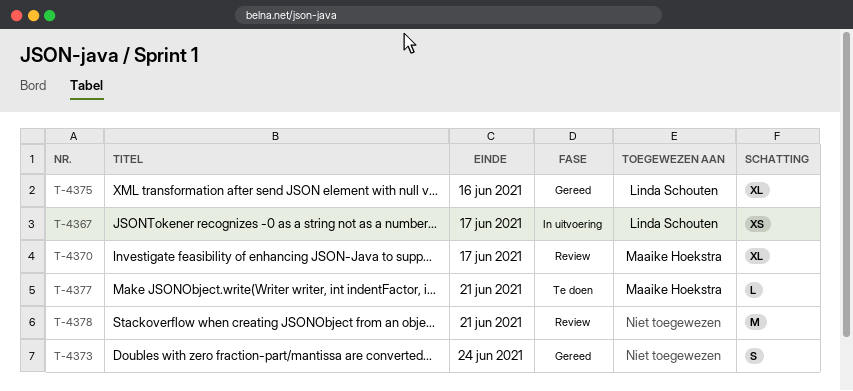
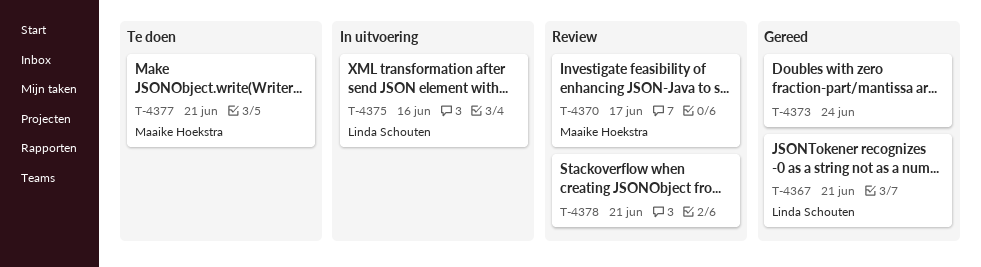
T-4367, status: In uitvoering -> Gereed
T-4367, due: Jun 17 -> Jun 21
T-4375, status: Gereed -> In uitvoering

